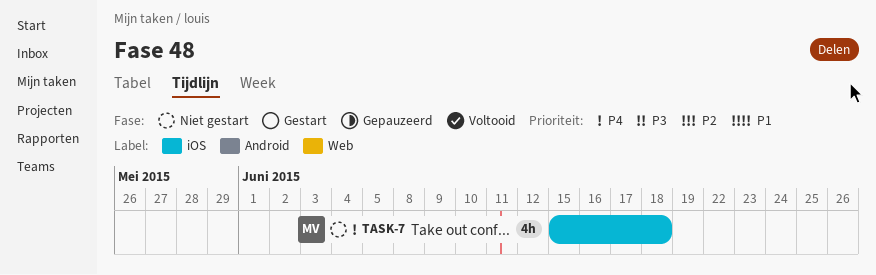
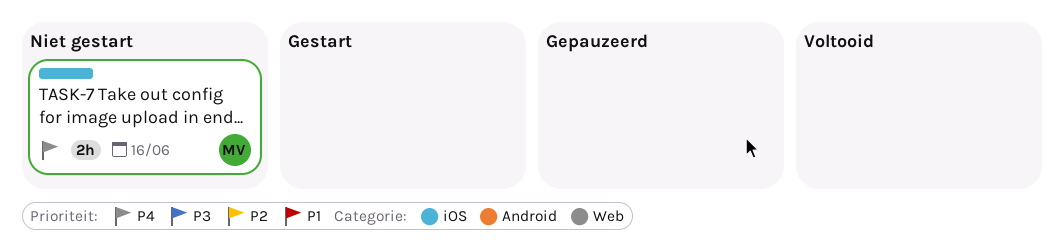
TASK-7, estimate: 4h -> 2h
TASK-7, due: Jun 18 -> Jun 16

